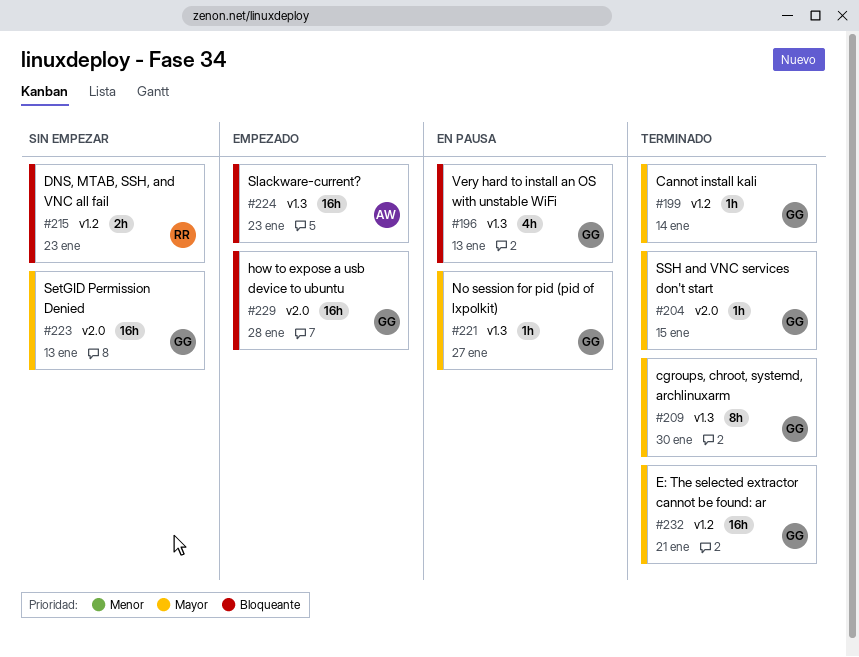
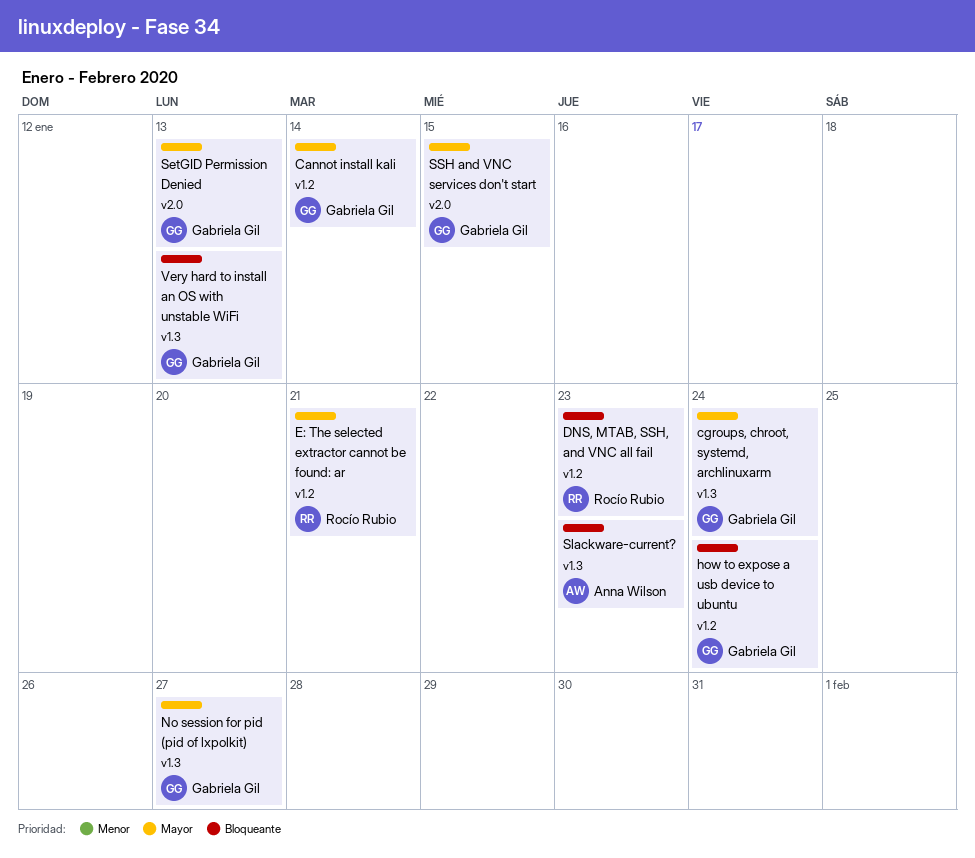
cgroups, chroot, systemd, archlinuxarm, due: Jan 30 -> Jan 24
E: The selected extractor cannot be found: ar, owner: Gabriela Gil -> Rocío Rubio
how to expose a usb device to ubuntu, label: v2.0 -> v1.2
how to expose a usb device to ubuntu, due: Jan 28 -> Jan 24

